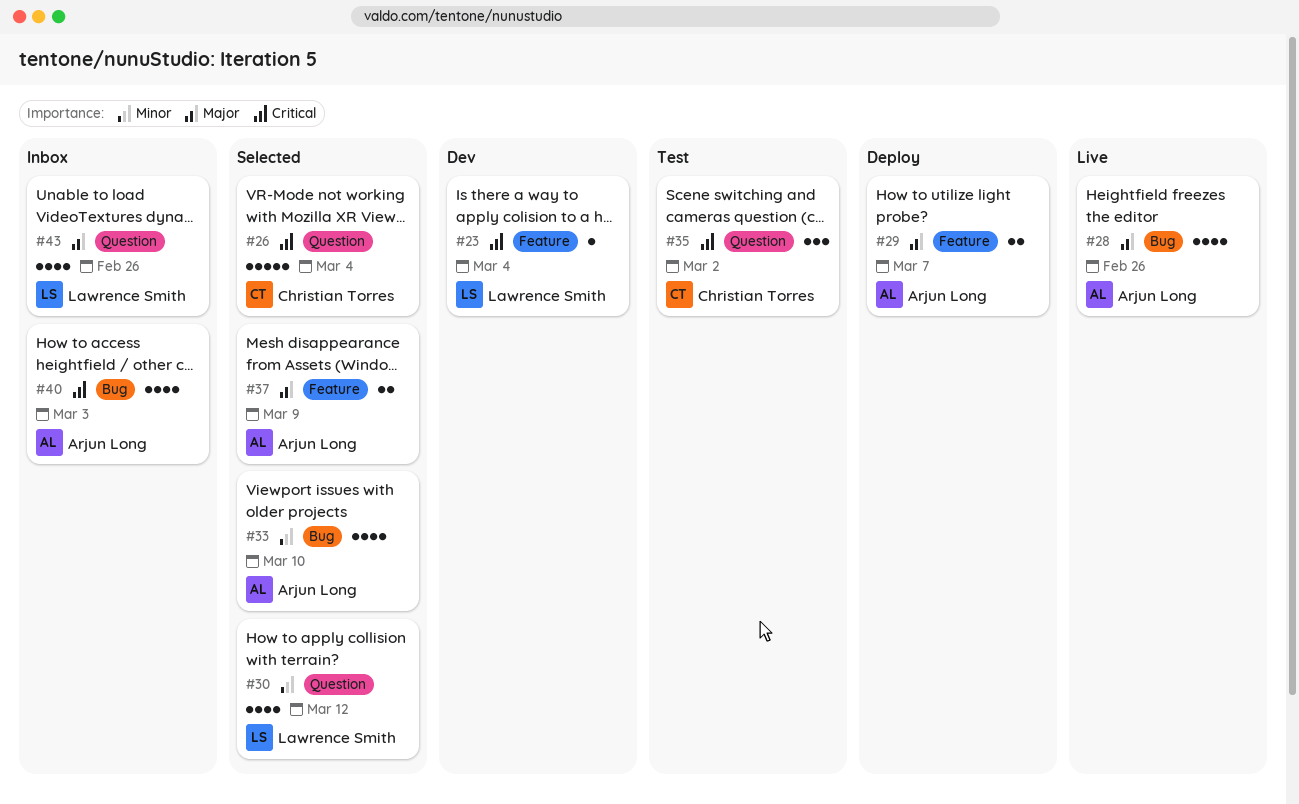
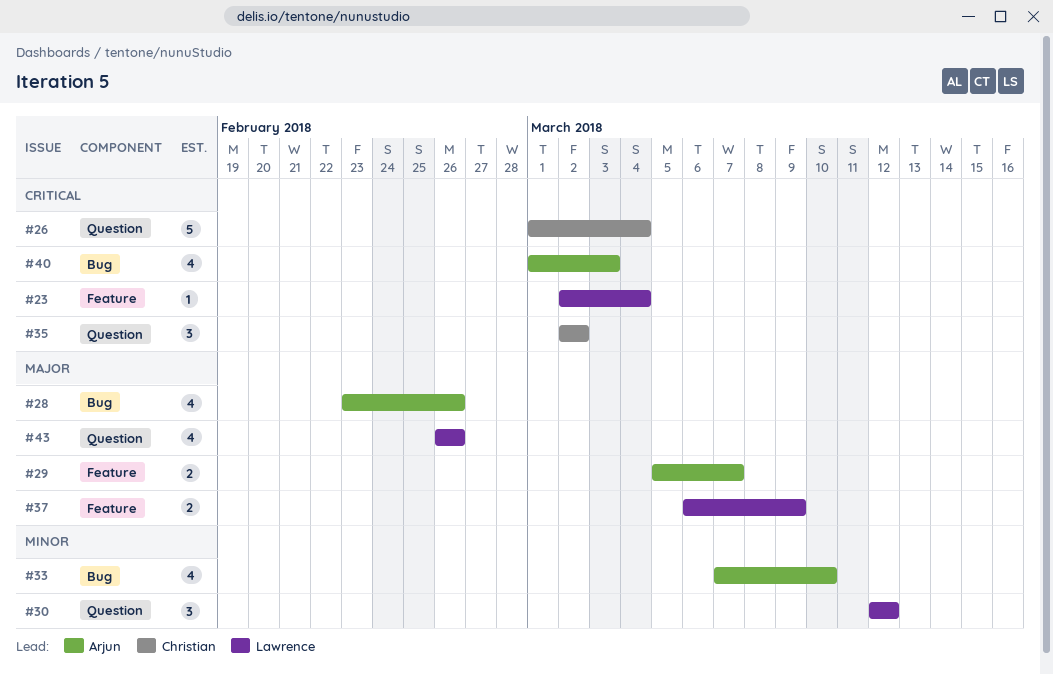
#30, estimate: 4 -> 3
#37, owner: Arjun Long -> Lawrence Smith

